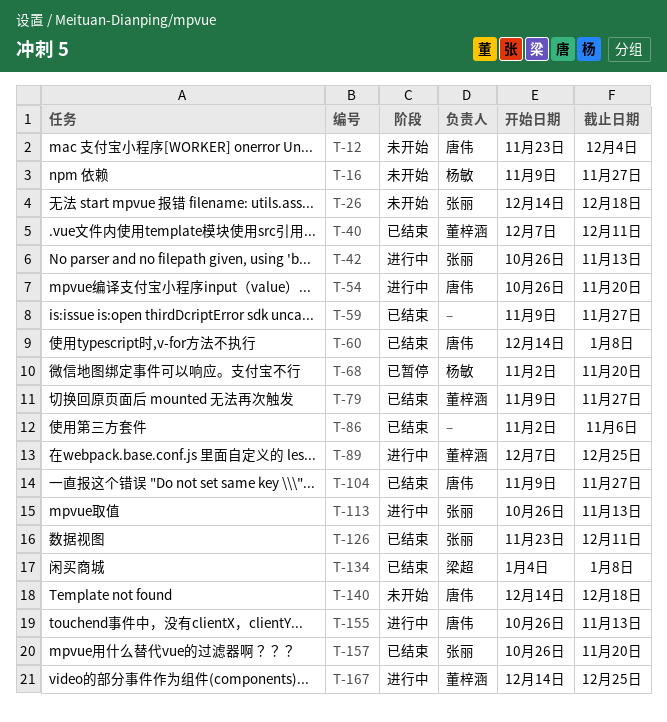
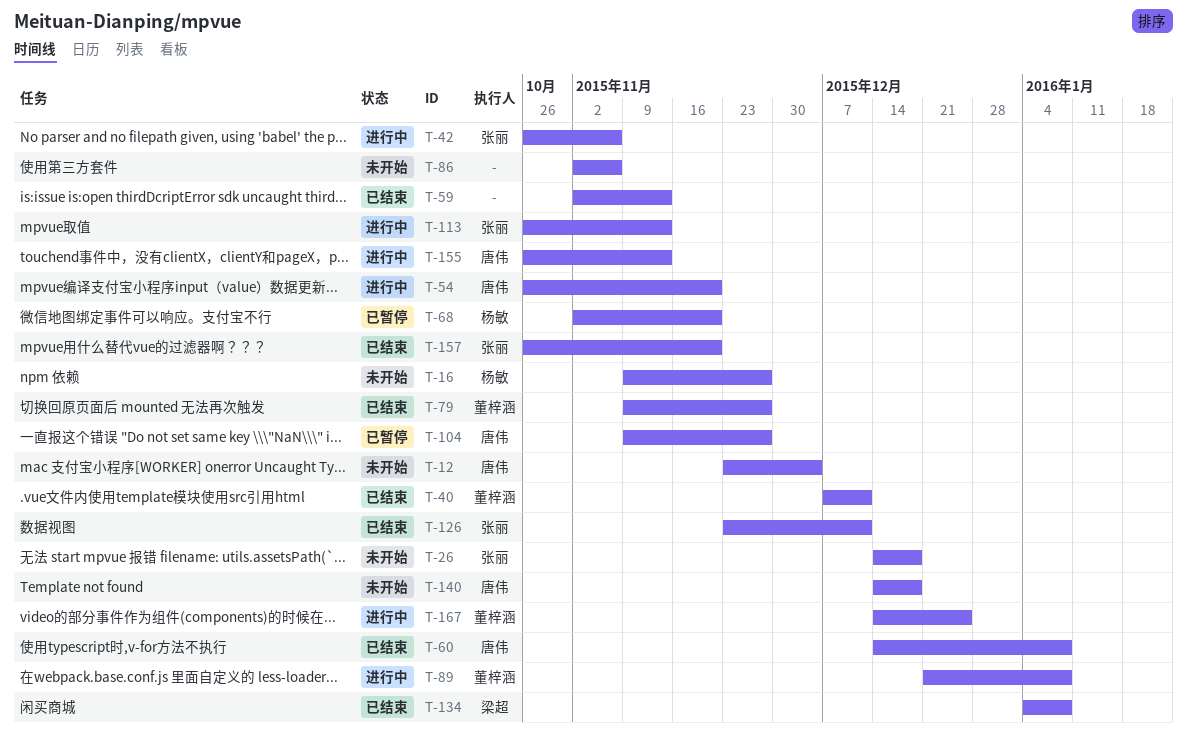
T-42, due: Nov 13 -> Nov 6
T-59, start: Nov 9 -> Nov 2
T-59, due: Nov 27 -> Nov 13
T-86, status: 已结束 -> 未开始
T-89, start: Dec 7 -> Dec 21
T-89, due: Dec 25 -> Jan 8
T-104, status: 已结束 -> 已暂停

